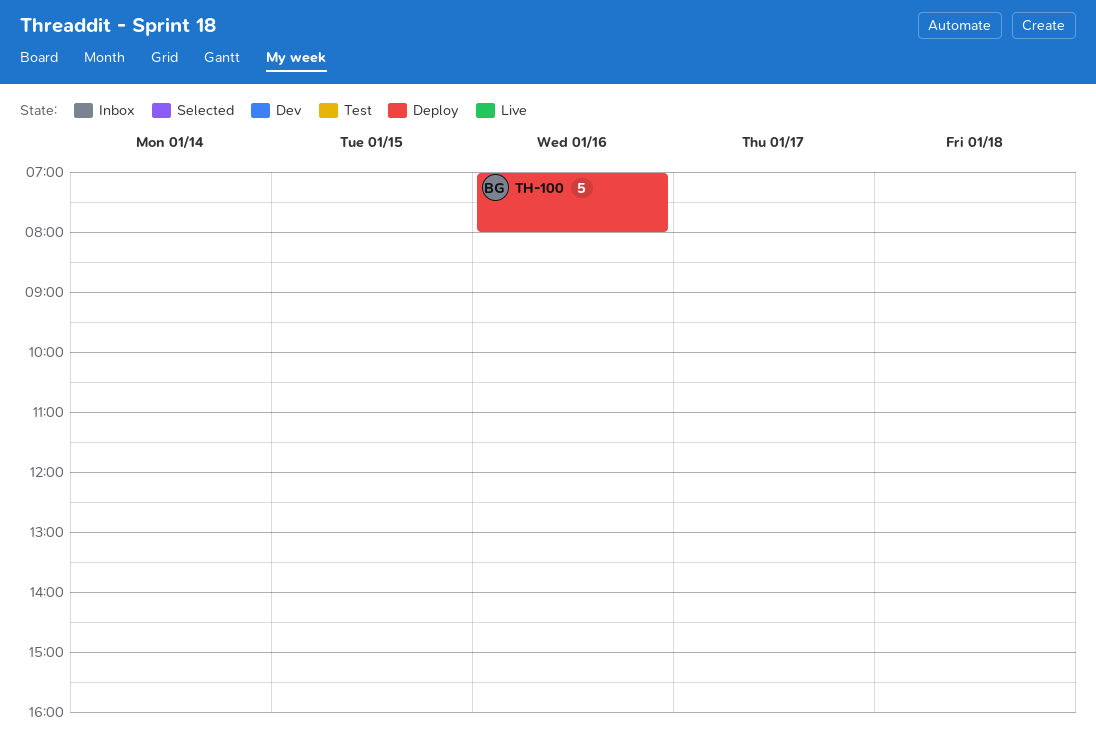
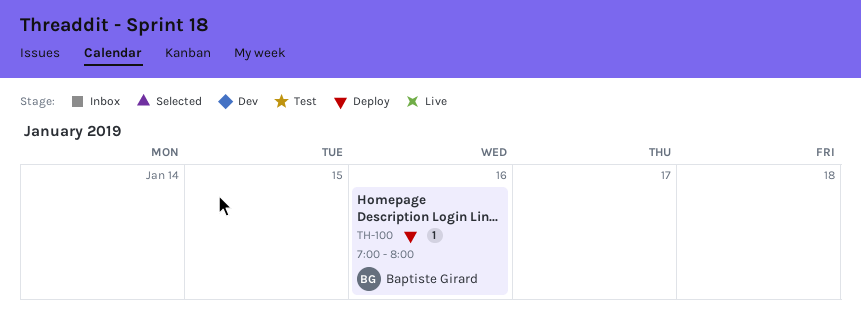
TH-100, estimate: 5 -> 1

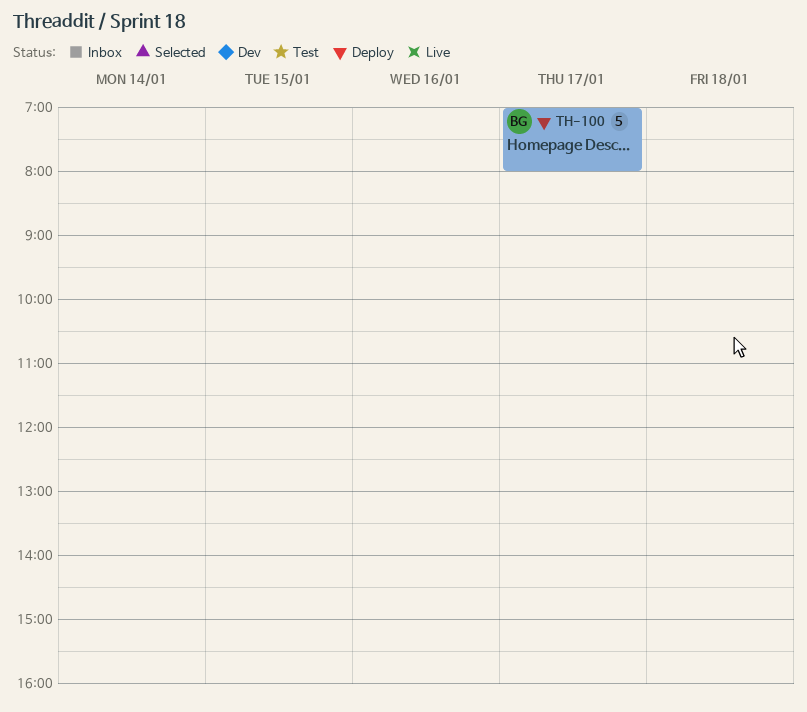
TH-100, estimate: 1 -> 5
TH-100, day: Jan 16 -> Jan 17

